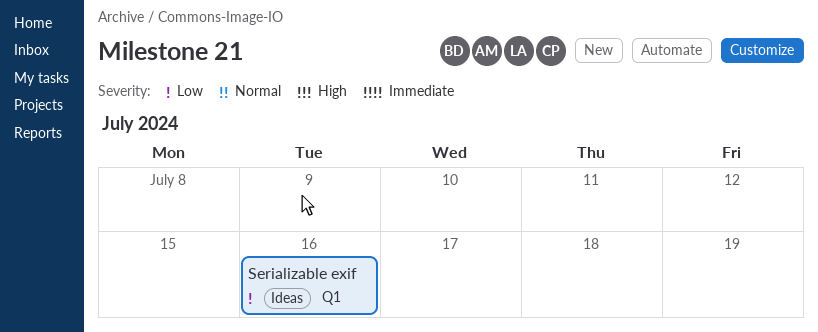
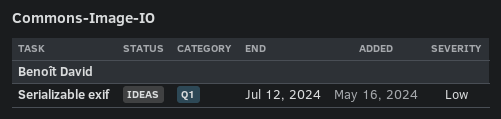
Serializable exif, due: Jul 16 -> Jul 12

